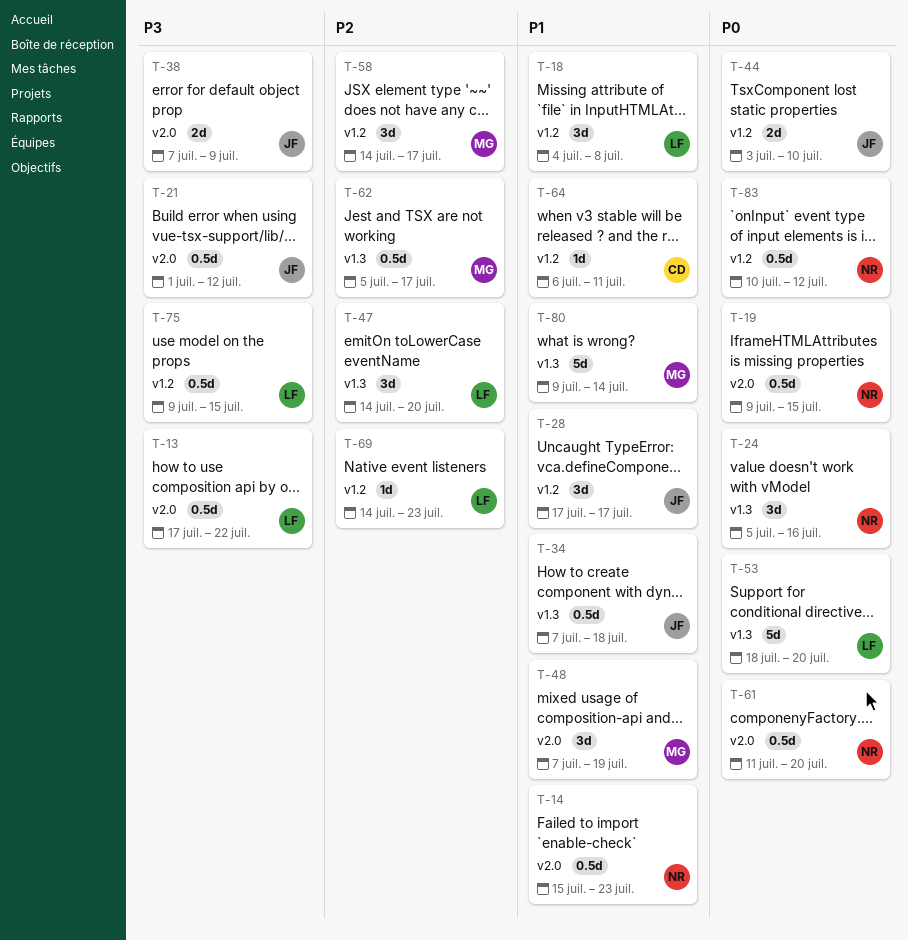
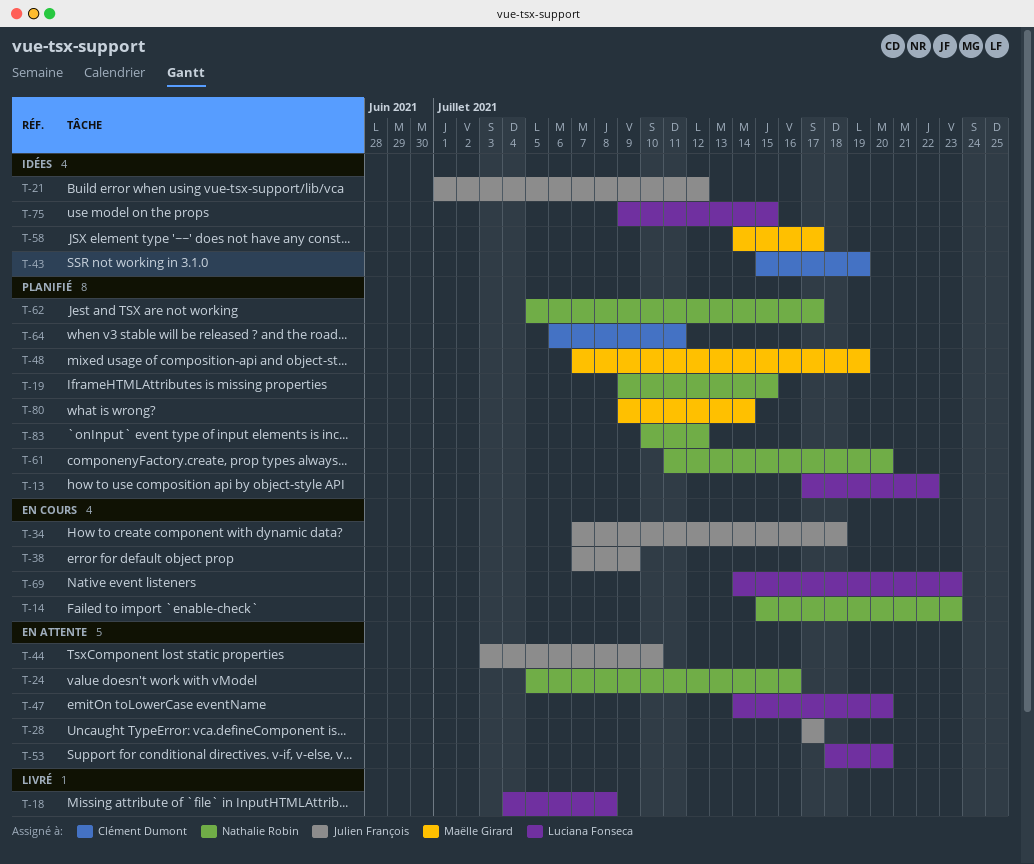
T-43: none -> present
T-62, owner: Maëlle Girard -> Nathalie Robin

